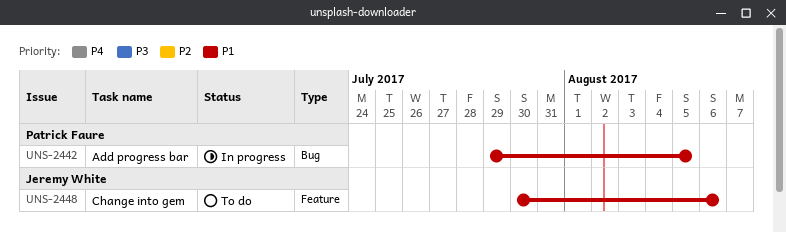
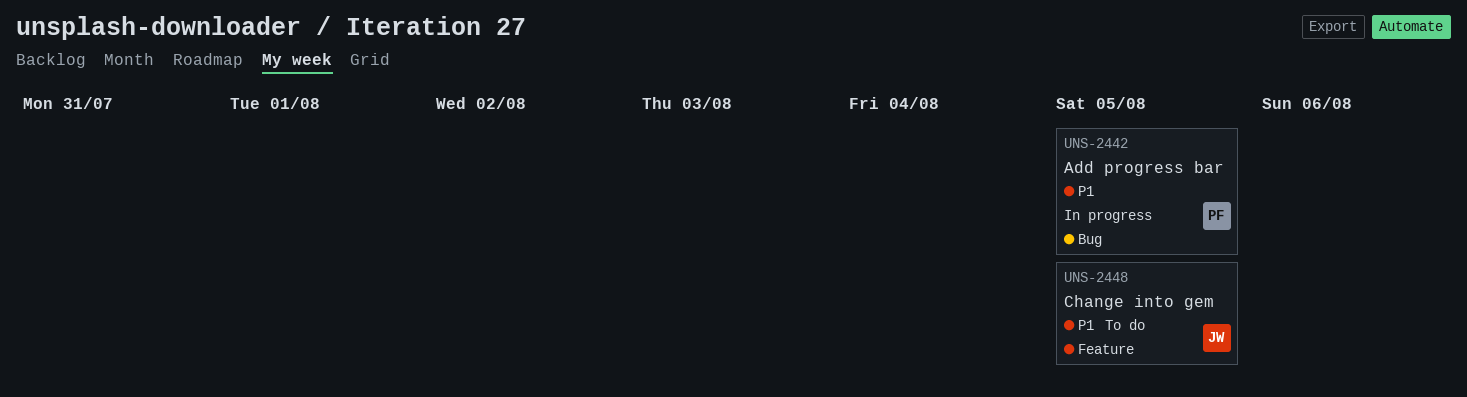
UNS-2448, due: Aug 6 -> Aug 5

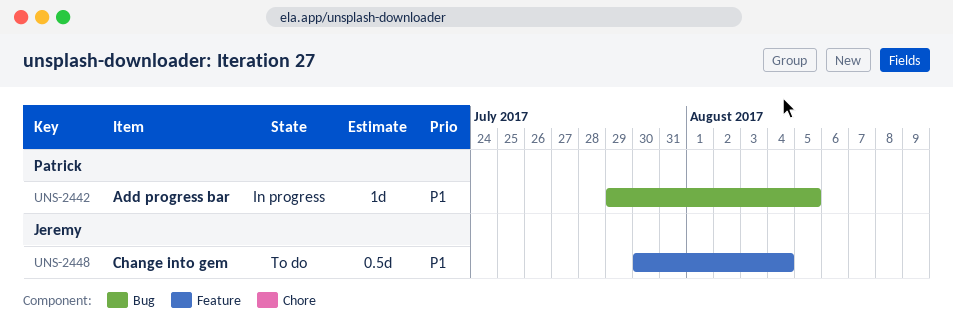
UNS-2448, due: Aug 5 -> Aug 4

